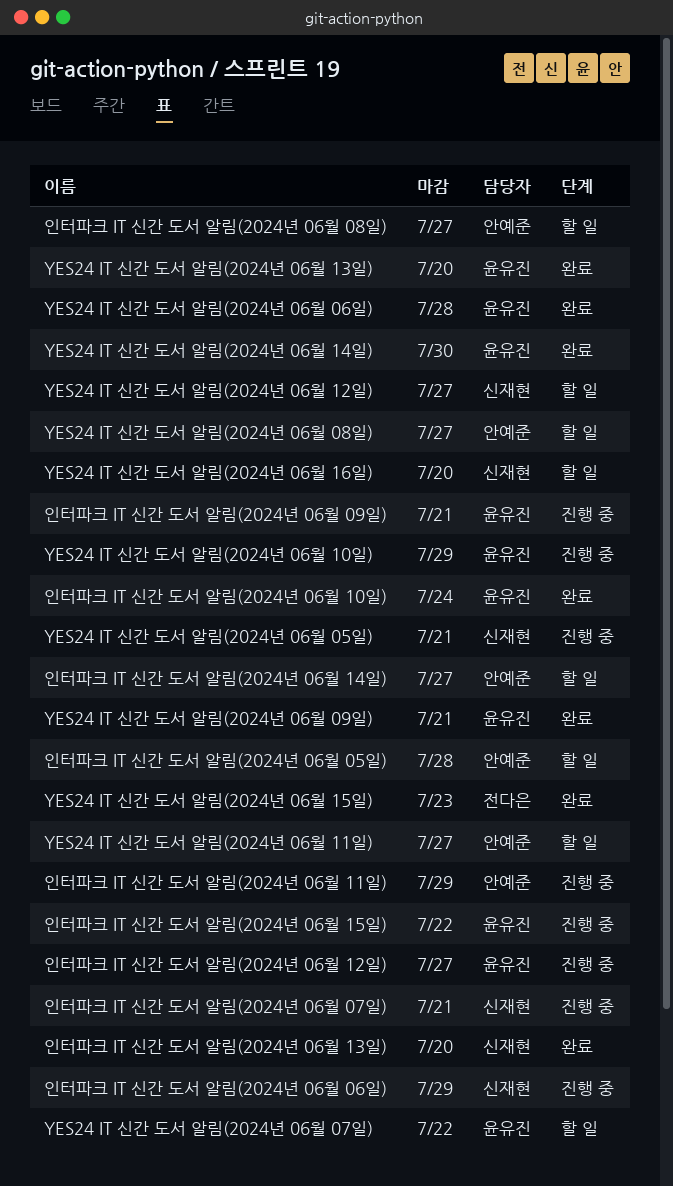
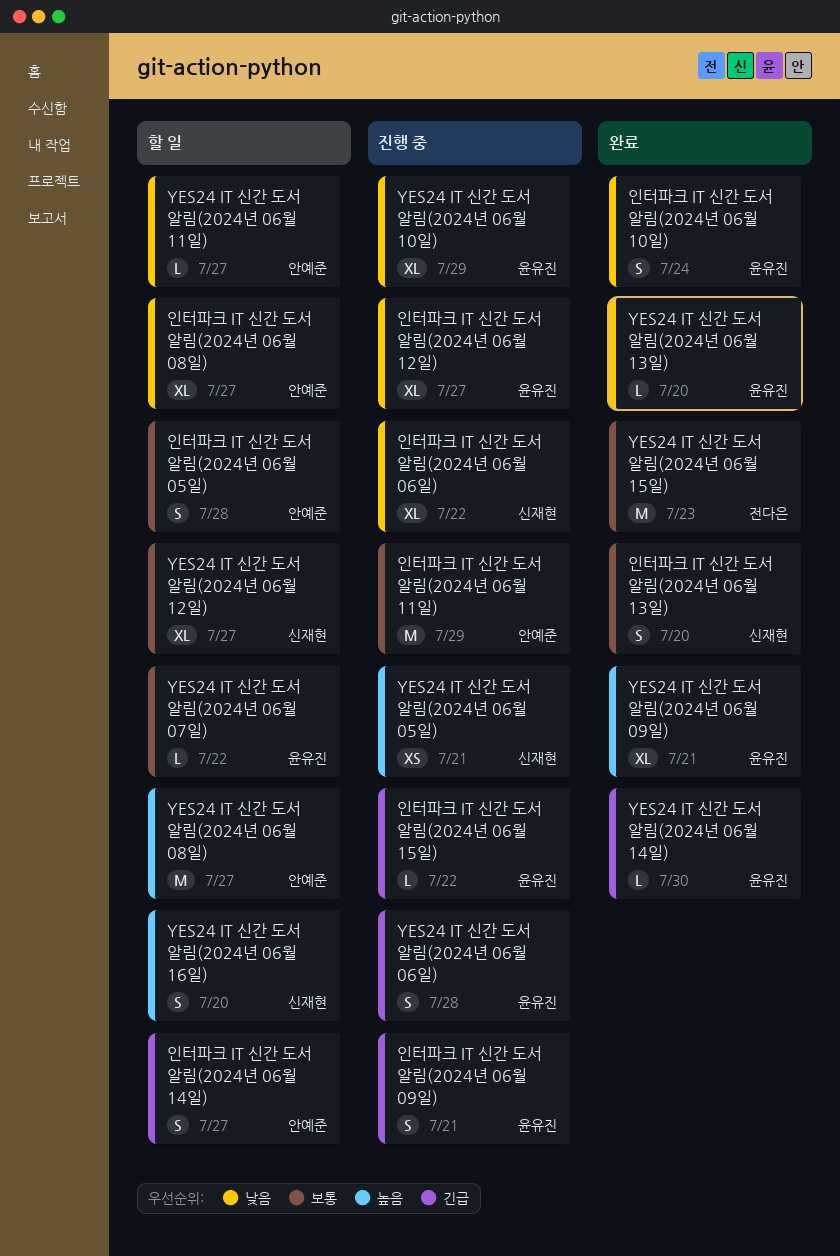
YES24 IT 신간 도서 알림(2024년 06월 06일), status: 완료 -> 진행 중
인터파크 IT 신간 도서 알림(2024년 06월 06일), due: Jul 29 -> Jul 22
인터파크 IT 신간 도서 알림(2024년 06월 07일): present -> none

